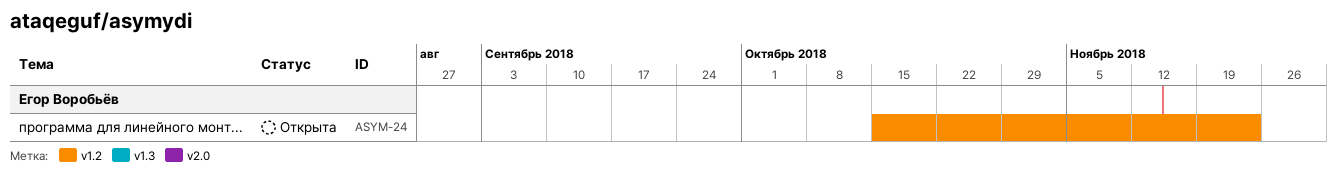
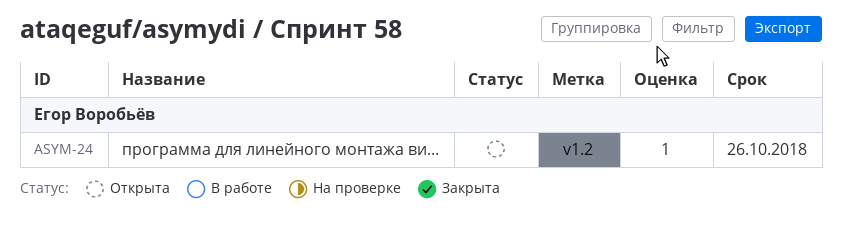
ASYM-24, due: Nov 23 -> Oct 26

